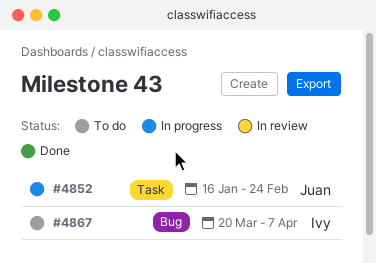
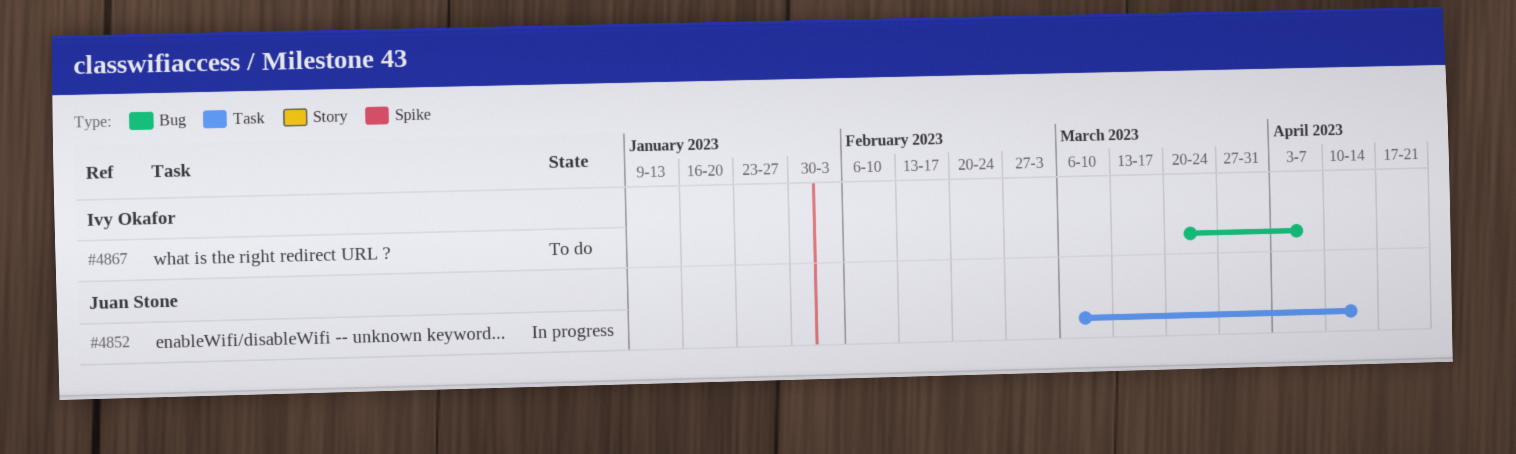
#4852, start: Jan 16 -> Mar 6
#4852, due: Feb 24 -> Apr 14

